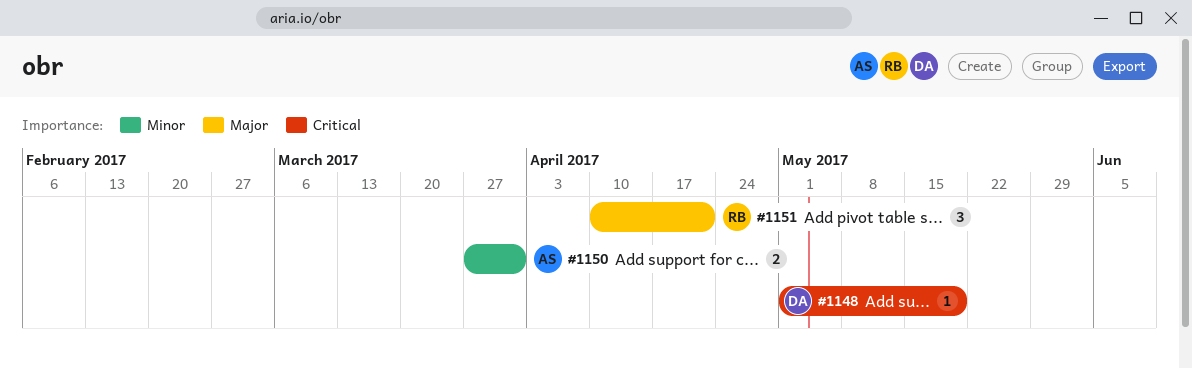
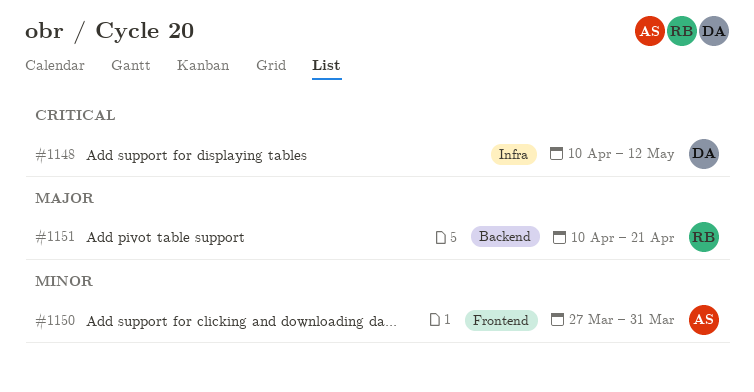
#1148, start: May 1 -> Apr 10
#1148, due: May 19 -> May 12

